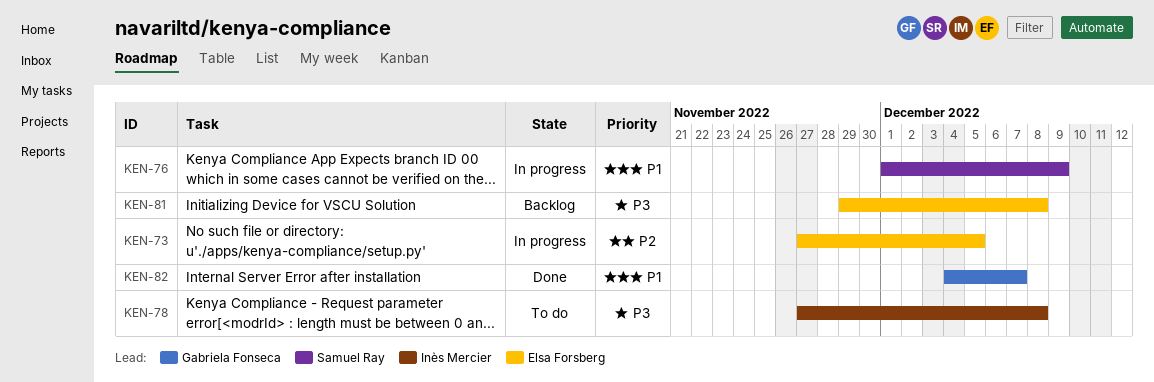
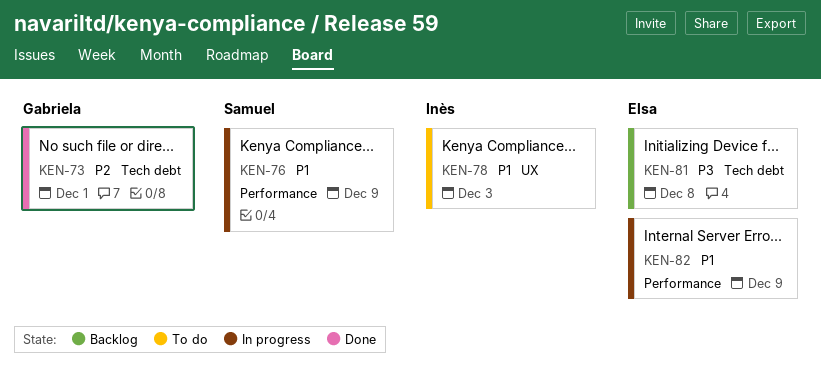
KEN-73, status: In progress -> Done
KEN-73, owner: Elsa Forsberg -> Gabriela Fonseca
KEN-73, due: Dec 5 -> Dec 1
KEN-78, priority: P3 -> P1
KEN-78, due: Dec 8 -> Dec 3
KEN-82, status: Done -> In progress
KEN-82, owner: Gabriela Fonseca -> Elsa Forsberg
KEN-82, due: Dec 7 -> Dec 9

